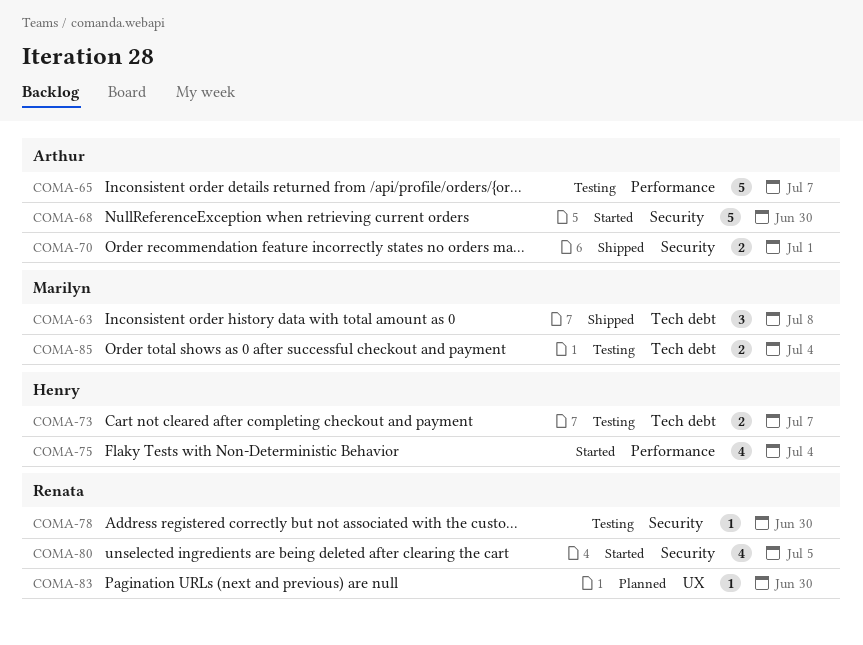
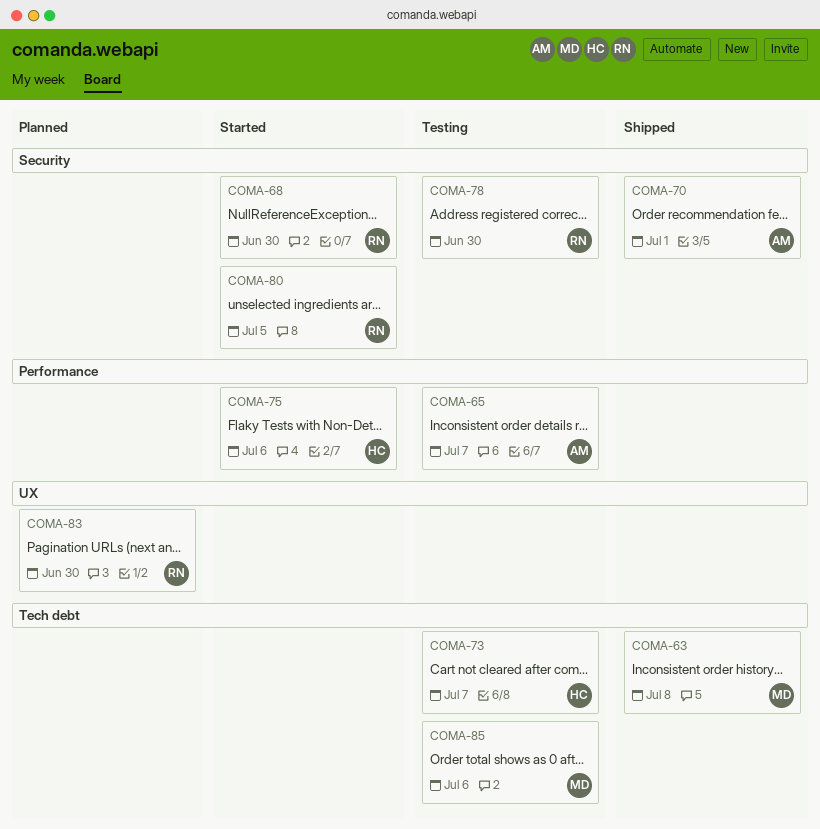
COMA-68, owner: Arthur -> Renata
COMA-75, due: Jul 4 -> Jul 6
COMA-85, due: Jul 4 -> Jul 6

